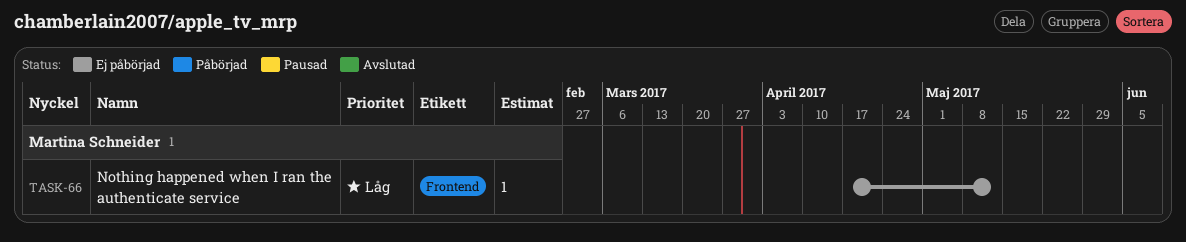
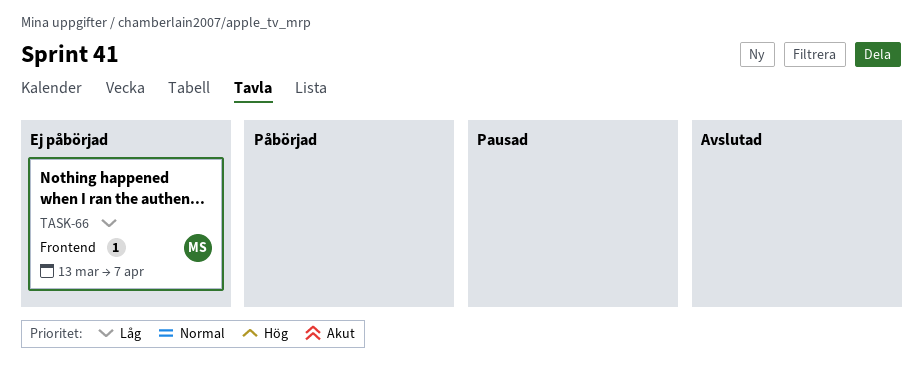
TASK-66, start: Apr 17 -> Mar 13
TASK-66, due: May 12 -> Apr 7

